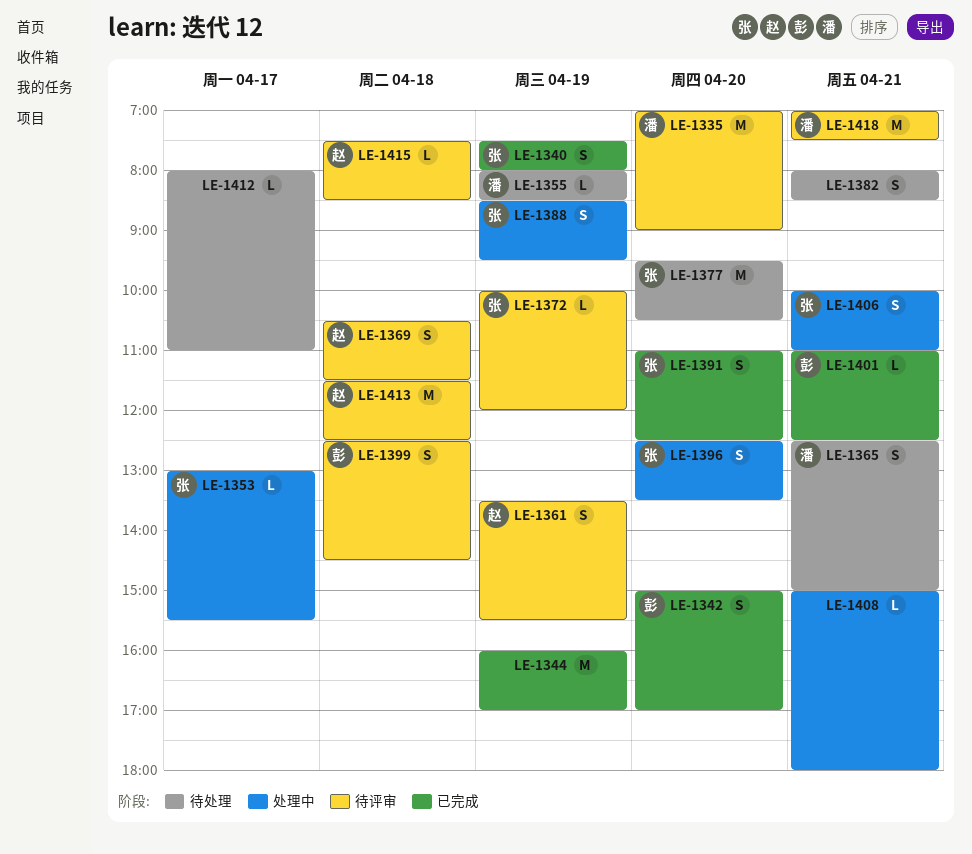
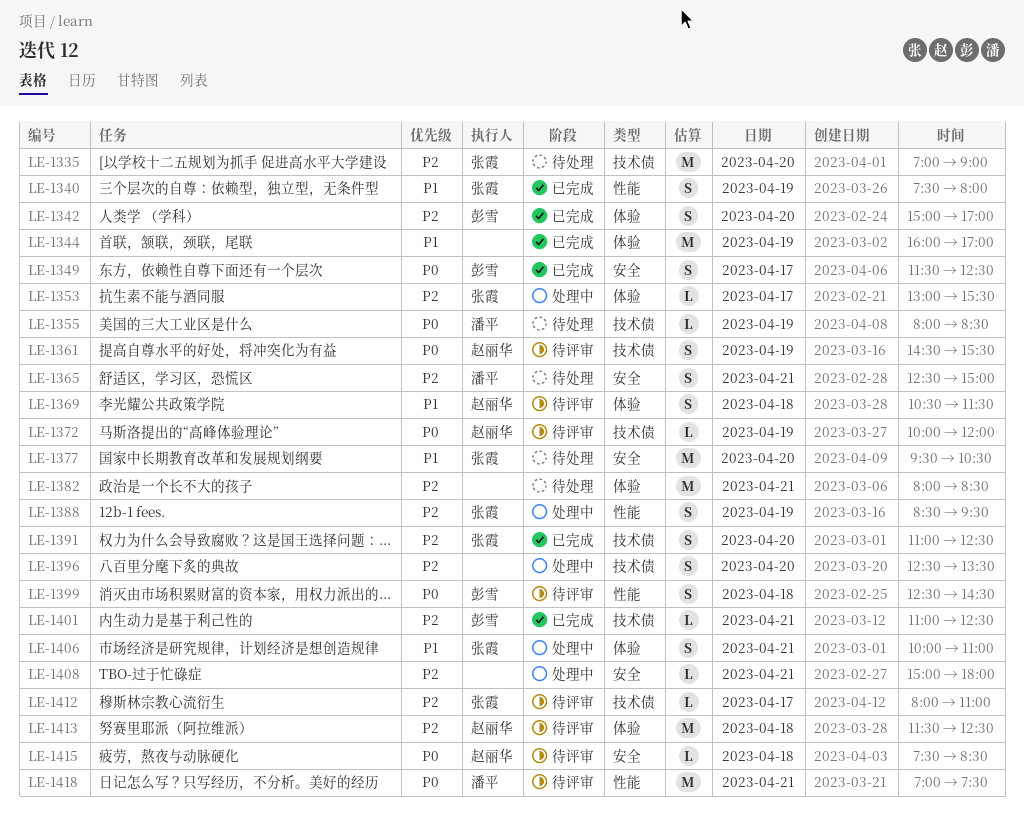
LE-1335, status: 待评审 -> 待处理
LE-1335, owner: 潘平 -> 张霞
LE-1349: none -> present
LE-1361, begins: 13:30 -> 14:30
LE-1372, owner: 张霞 -> 赵丽华
LE-1382, estimate: S -> M
LE-1396, owner: 张霞 -> none
LE-1412, status: 待处理 -> 待评审
LE-1412, owner: none -> 张霞

